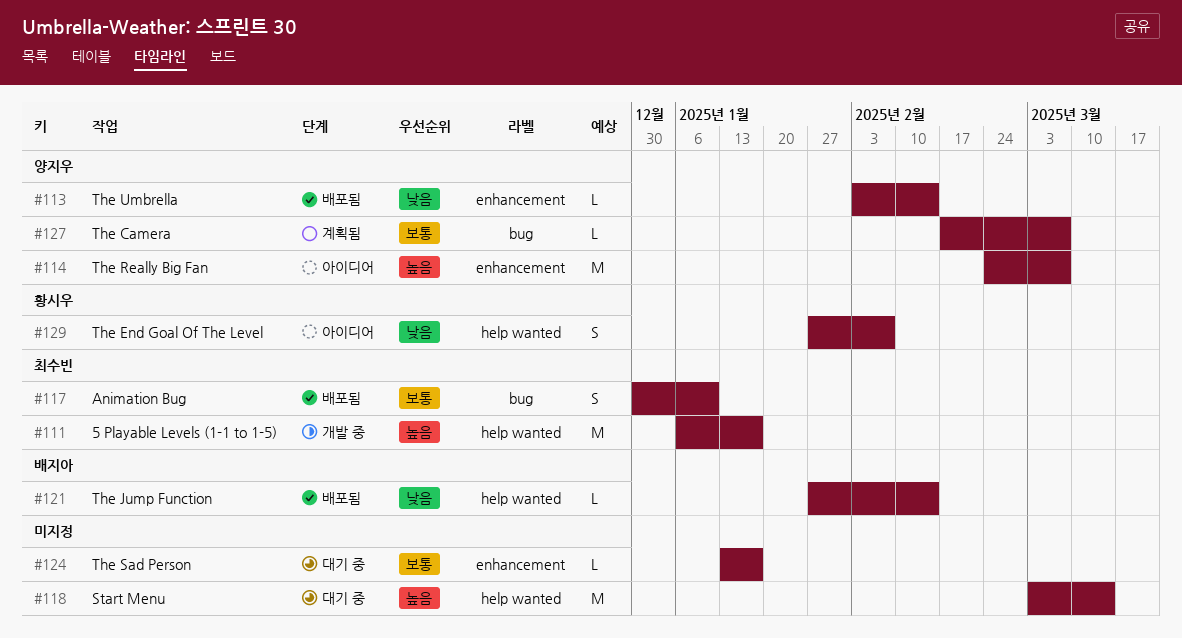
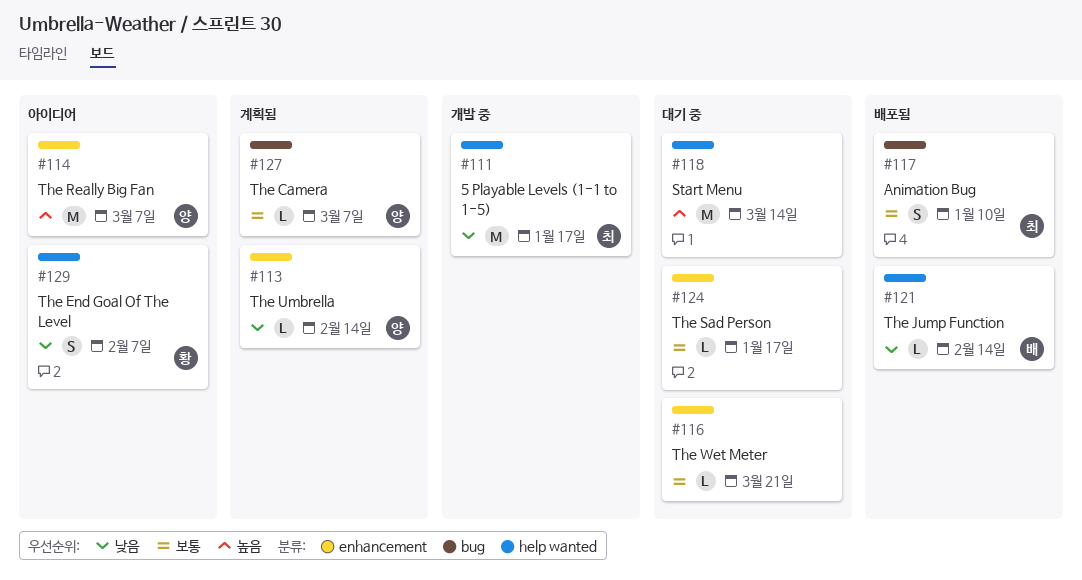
#111, priority: 높음 -> 낮음
#113, status: 배포됨 -> 계획됨
#116: none -> present

